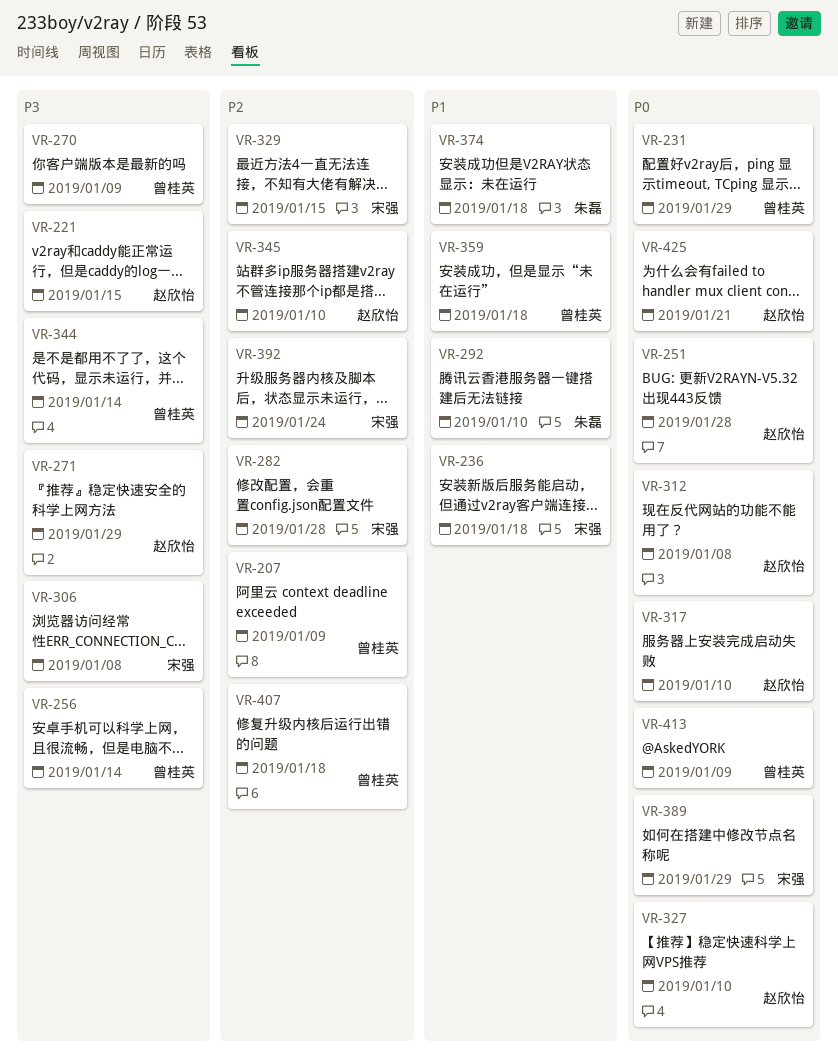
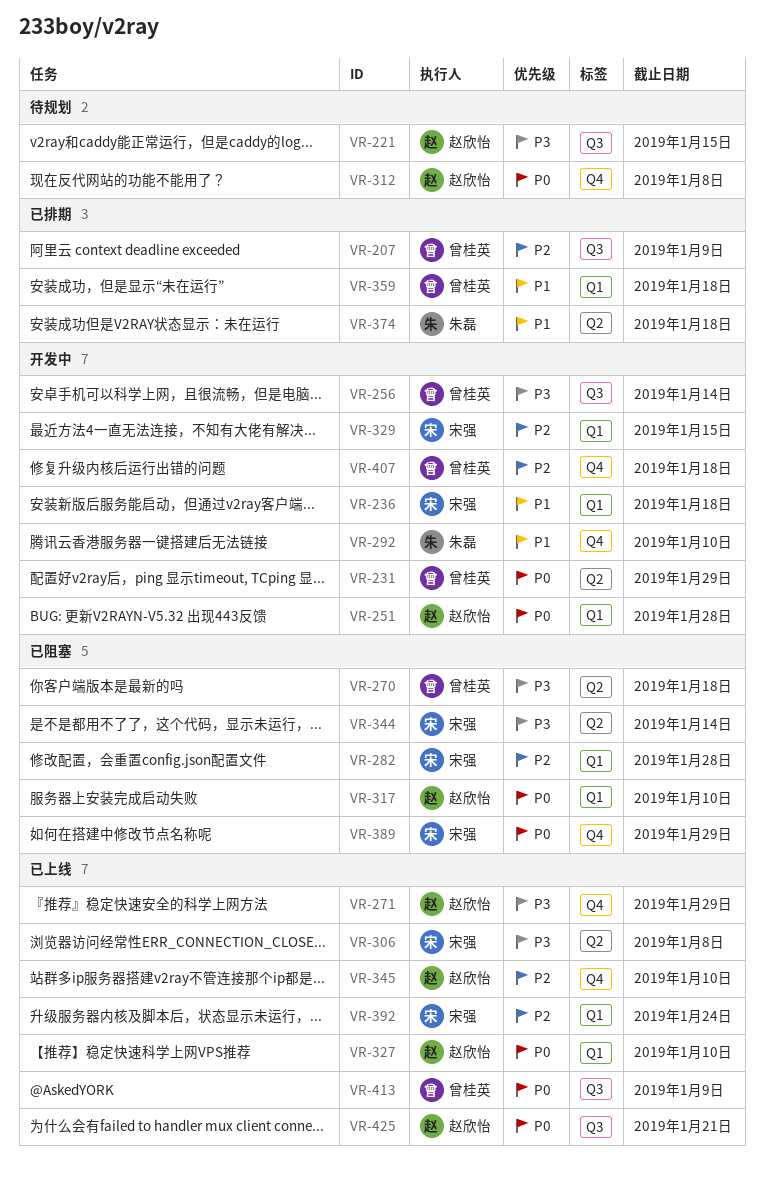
VR-270, due: Jan 9 -> Jan 18
VR-344, owner: 曾桂英 -> 宋强

